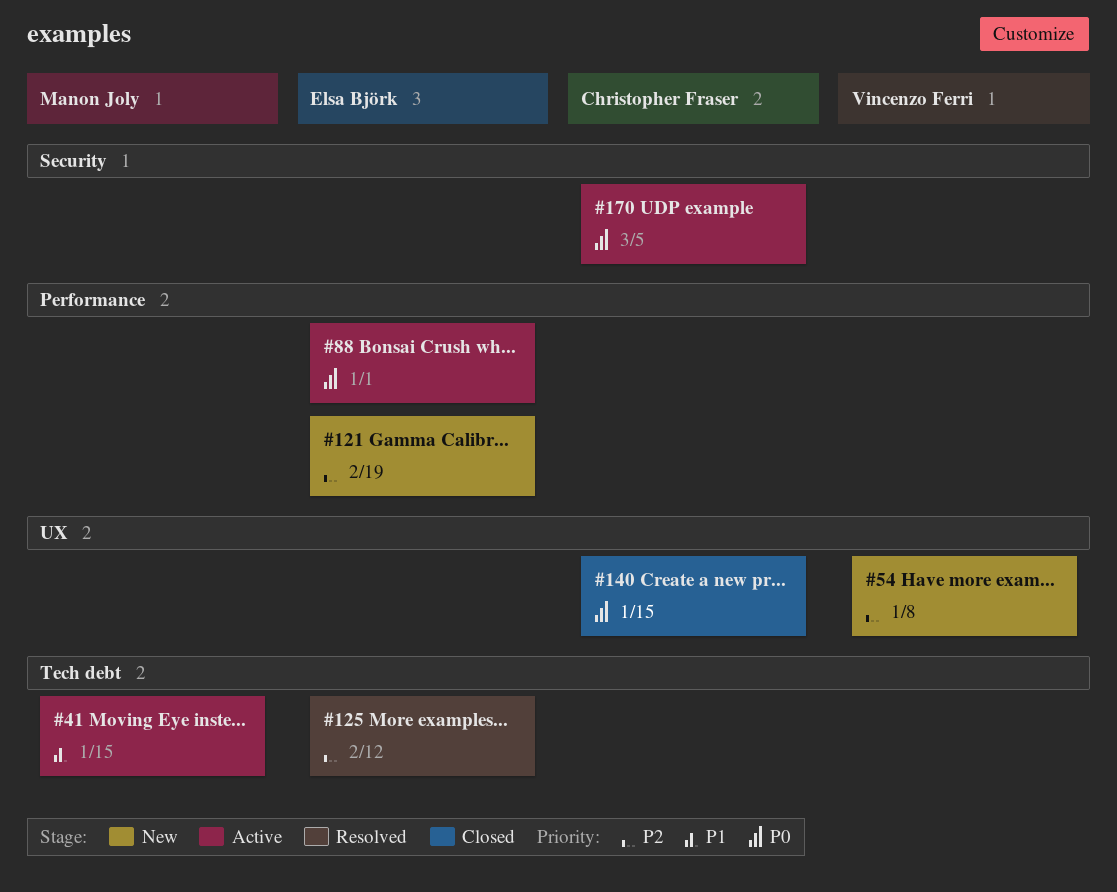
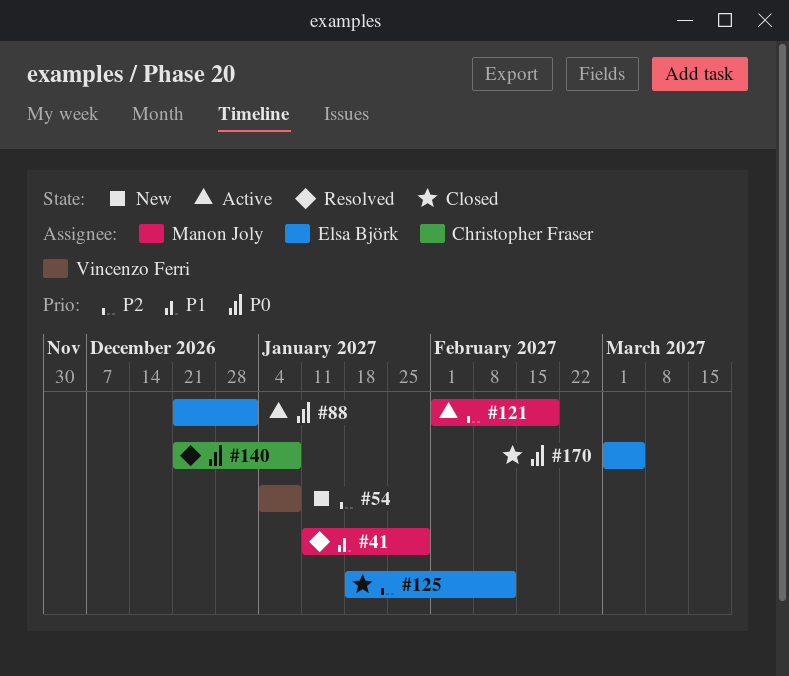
#41, status: Active -> Resolved
#41, due: Jan 15 -> Jan 29
#121, status: New -> Active
#121, owner: Elsa Björk -> Manon Joly
#125, status: Resolved -> Closed
#140, status: Closed -> Resolved
#140, due: Jan 15 -> Jan 8
#170, status: Active -> Closed
#170, owner: Christopher Fraser -> Elsa Björk

